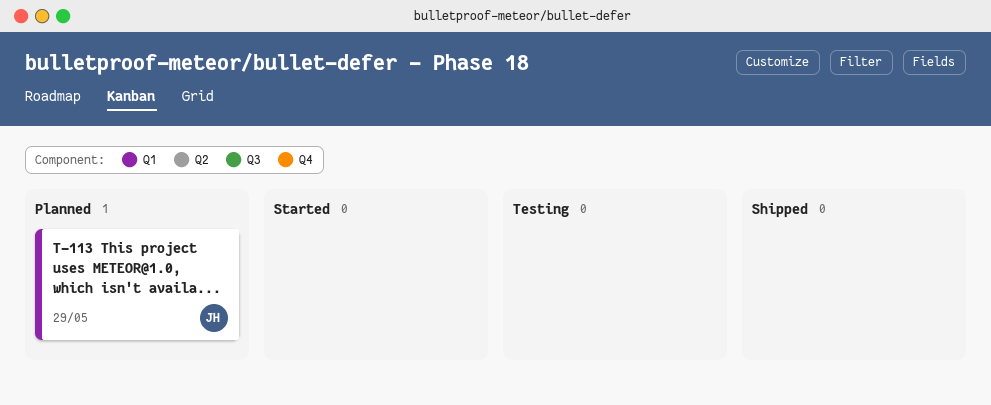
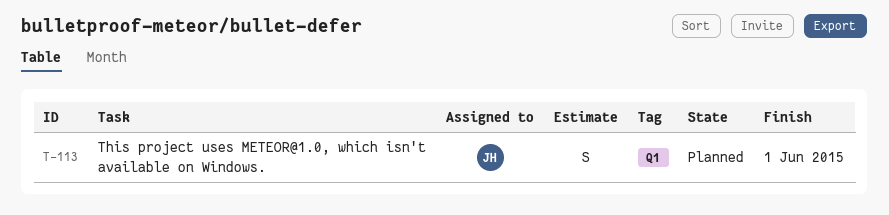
T-113, due: May 29 -> Jun 1

